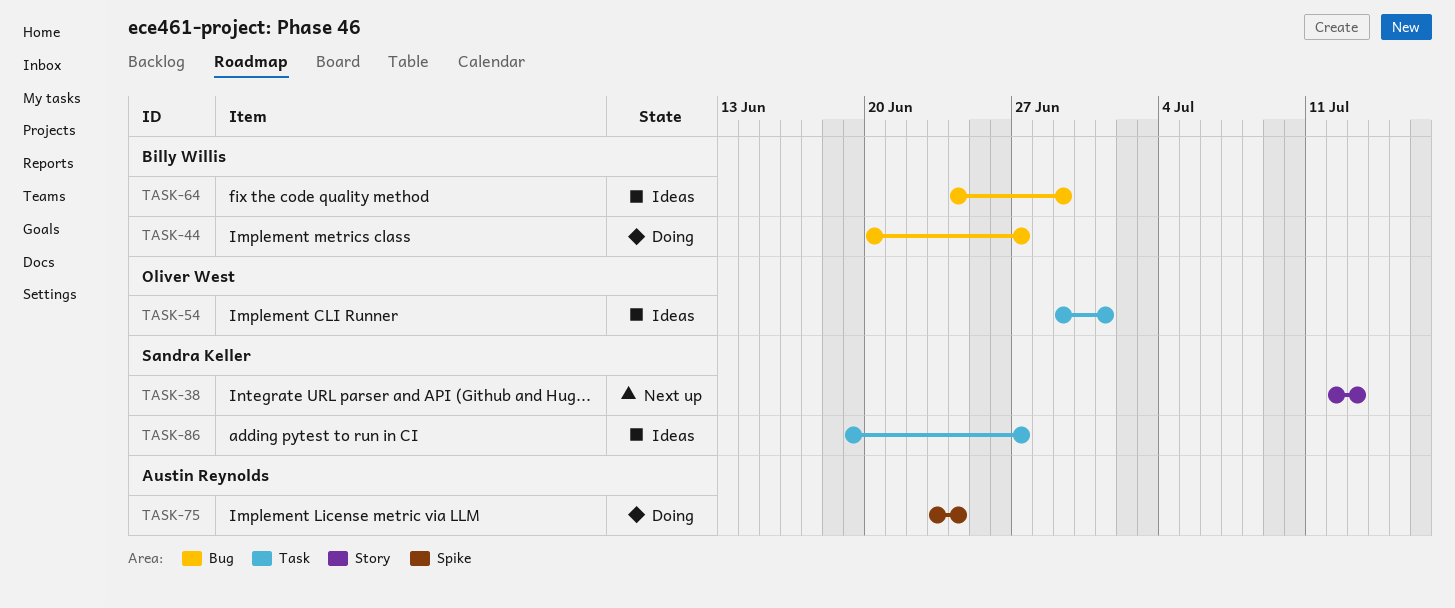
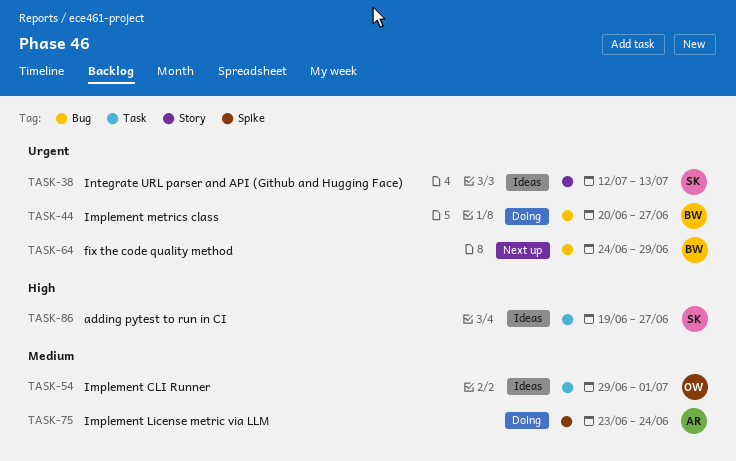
TASK-38, status: Next up -> Ideas
TASK-64, status: Ideas -> Next up

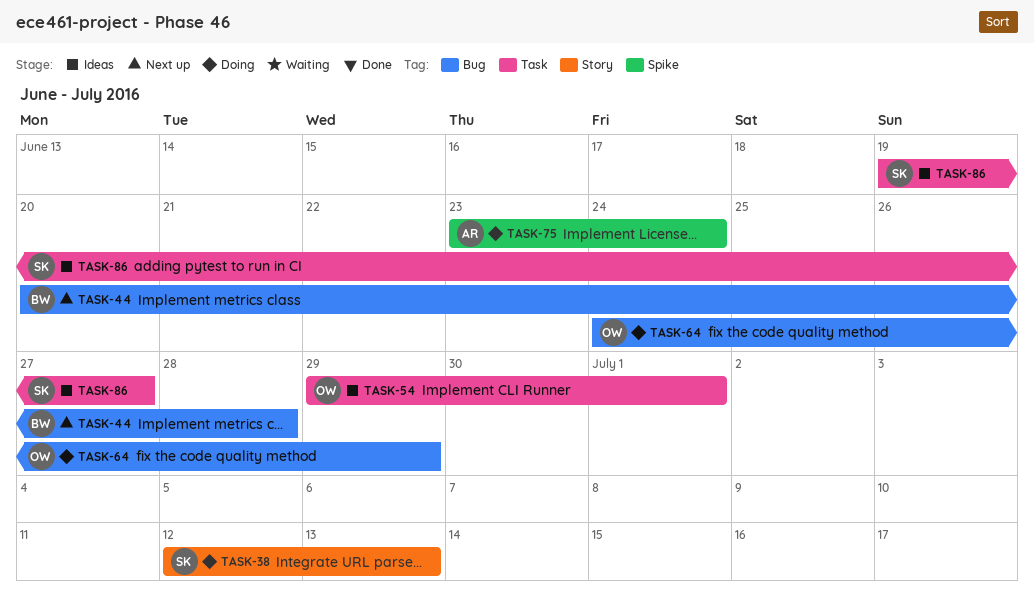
TASK-38, status: Ideas -> Doing
TASK-44, status: Doing -> Next up
TASK-44, due: Jun 27 -> Jun 28
TASK-64, status: Next up -> Doing
TASK-64, owner: BW -> OW

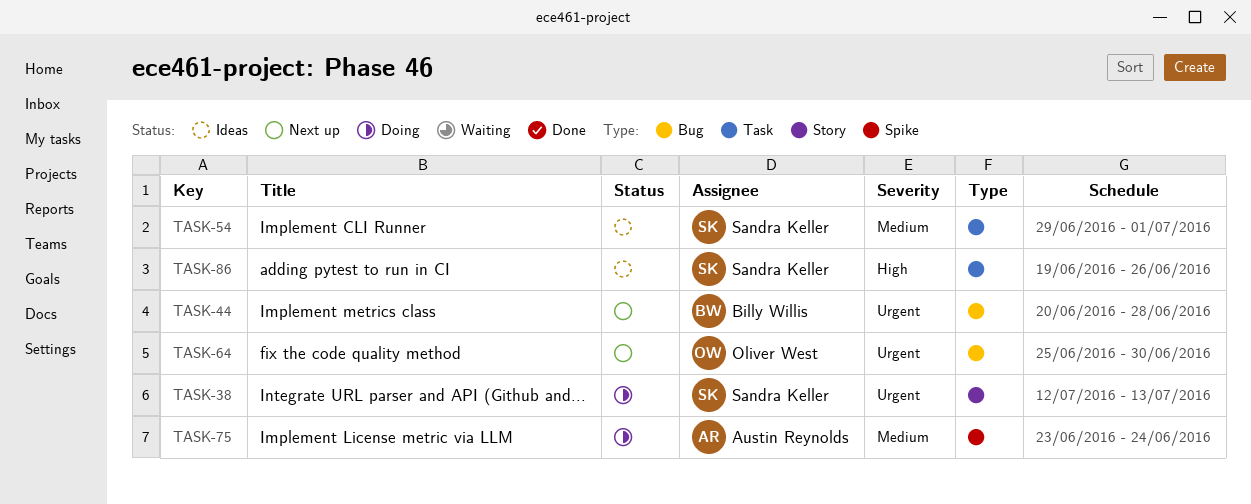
TASK-54, owner: Oliver West -> Sandra Keller
TASK-64, status: Doing -> Next up
TASK-64, start: Jun 24 -> Jun 25
TASK-64, due: Jun 29 -> Jun 30
TASK-86, due: Jun 27 -> Jun 26

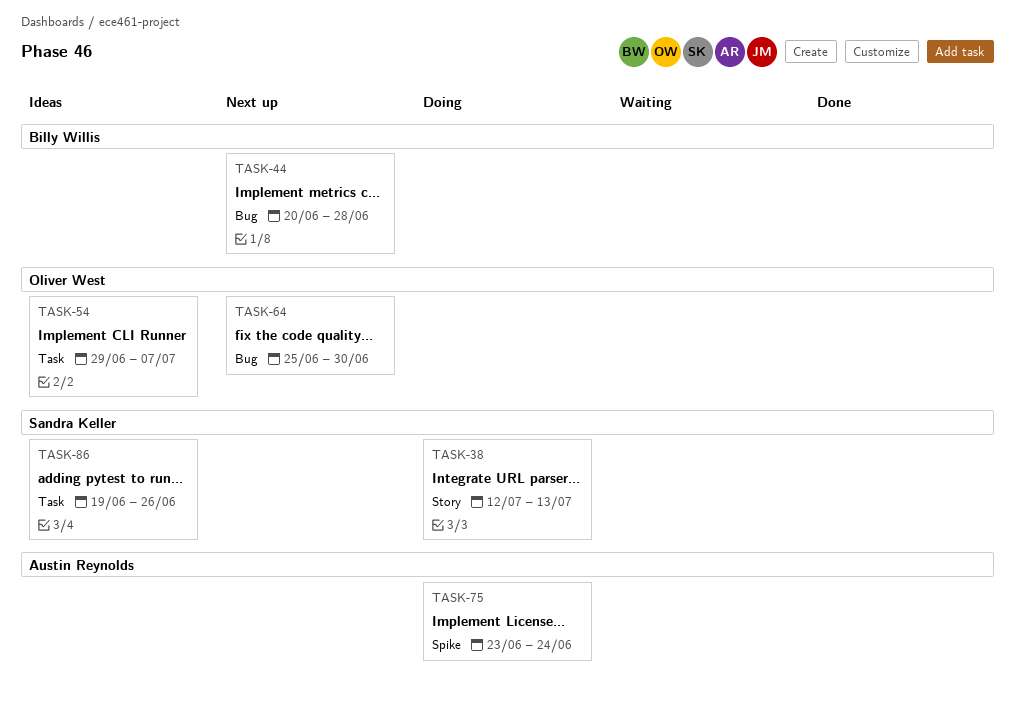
TASK-54, owner: Sandra Keller -> Oliver West
TASK-54, due: Jul 1 -> Jul 7

